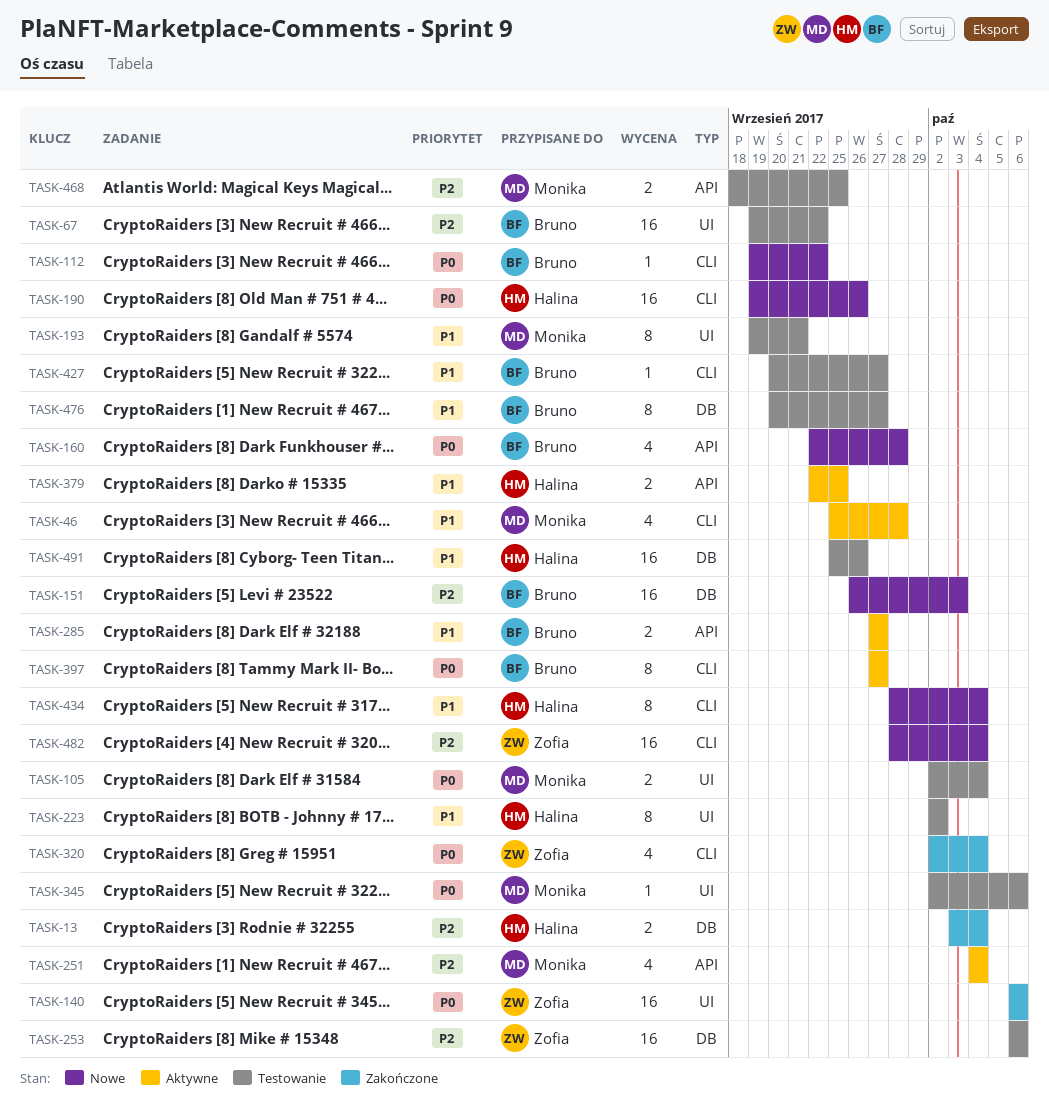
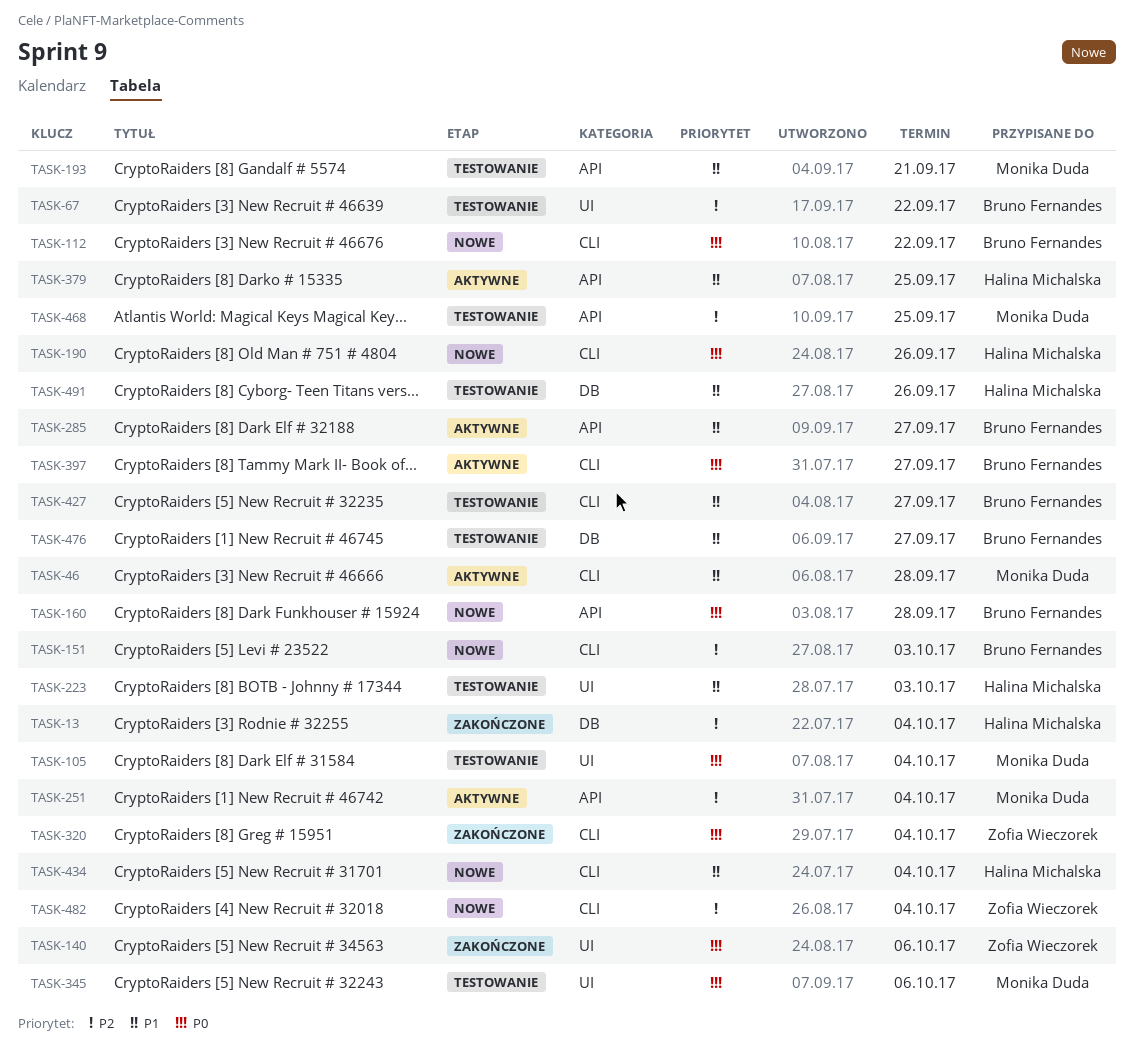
TASK-151, label: DB -> CLI
TASK-193, label: UI -> API
TASK-223, due: Oct 2 -> Oct 3
TASK-253: present -> none

